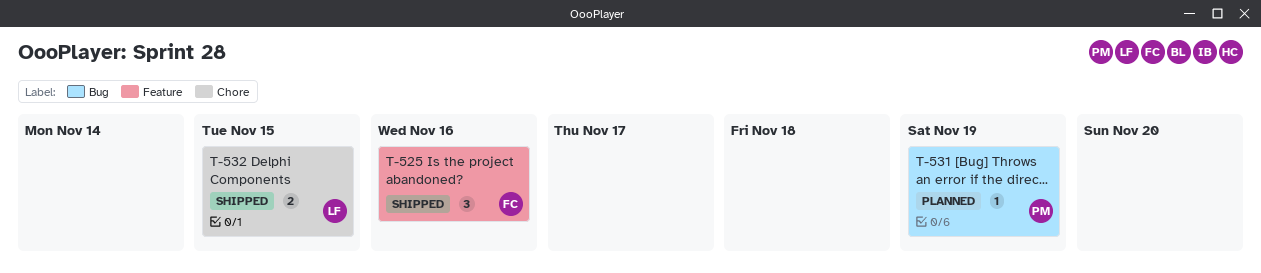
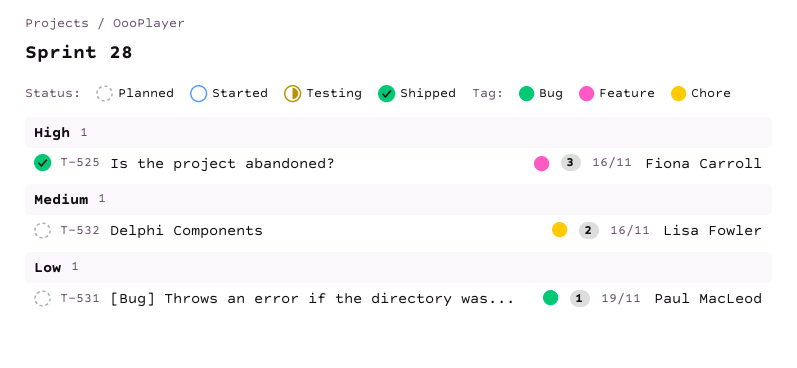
T-532, status: Shipped -> Planned
T-532, due: Nov 15 -> Nov 16

